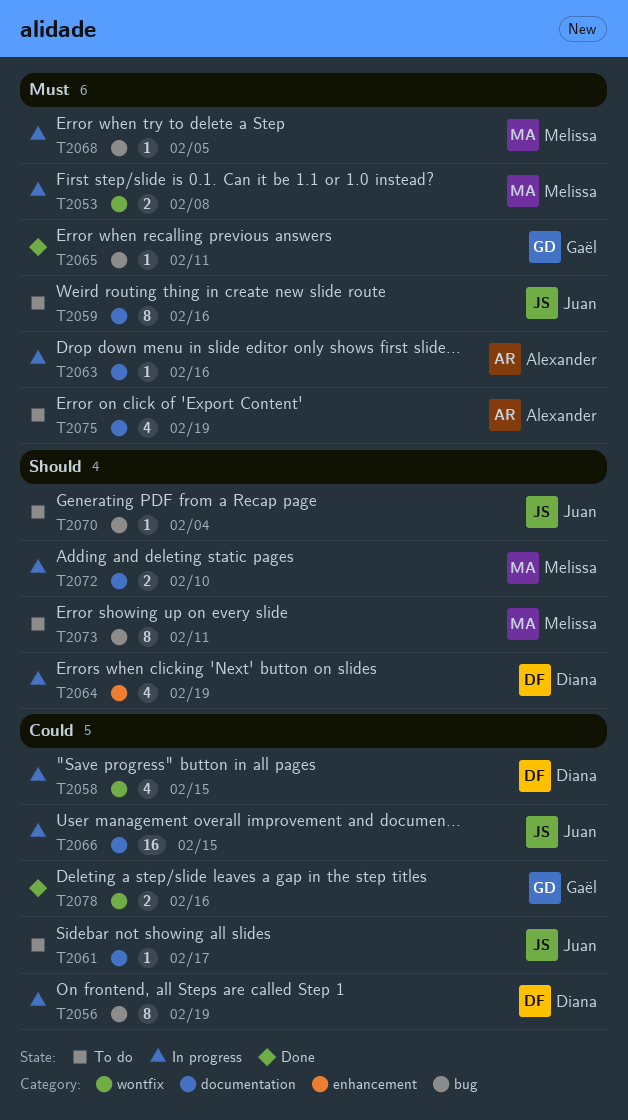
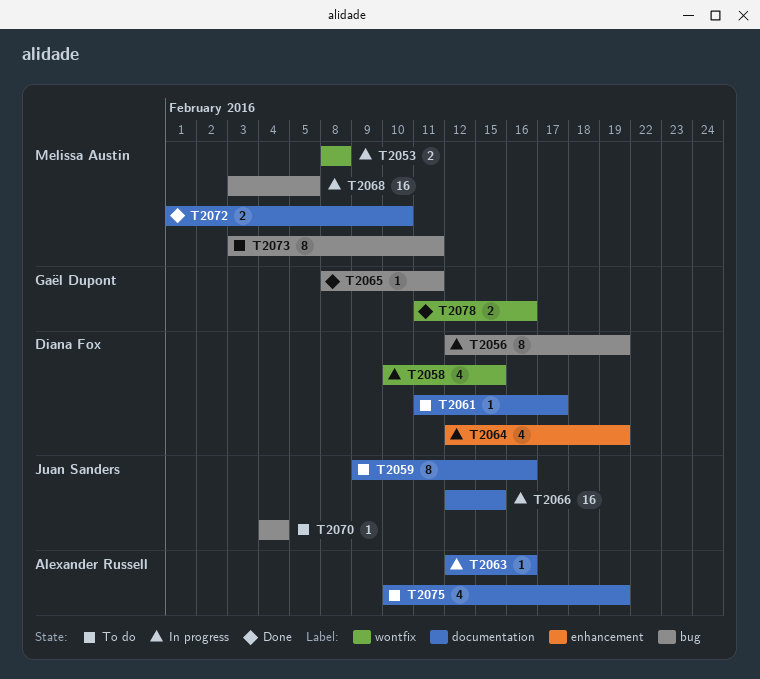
T2061, owner: Juan Sanders -> Diana Fox
T2068, estimate: 1 -> 16
T2072, status: In progress -> Done

